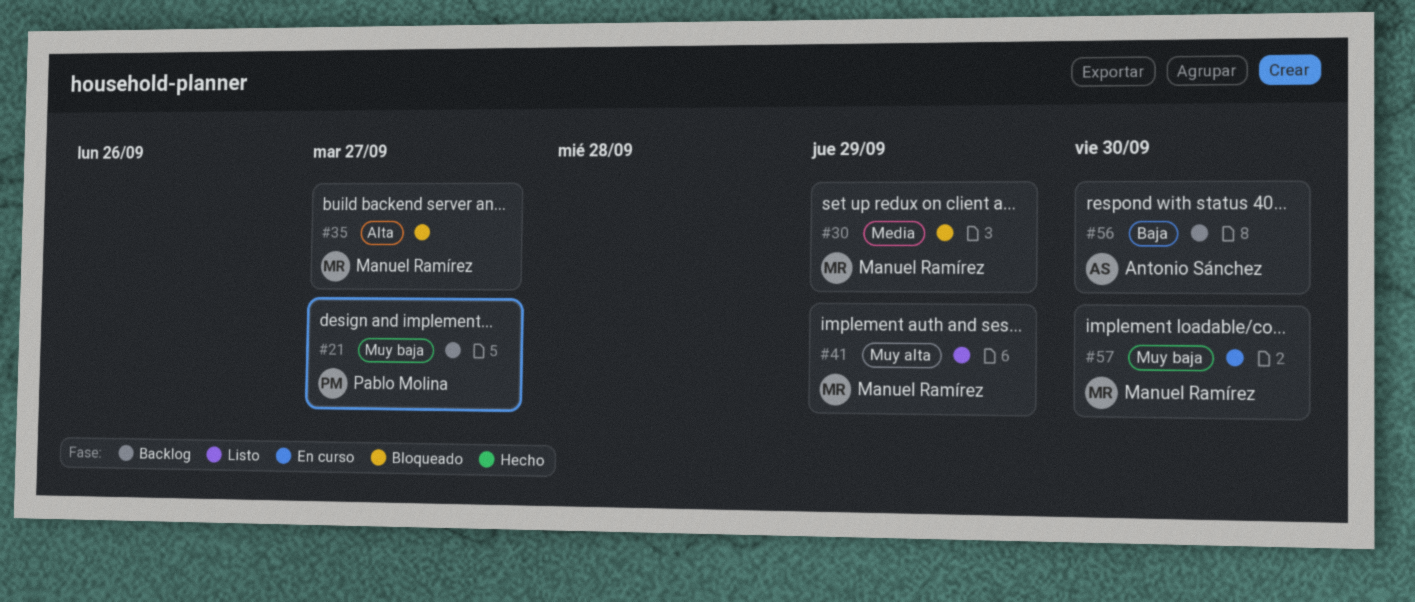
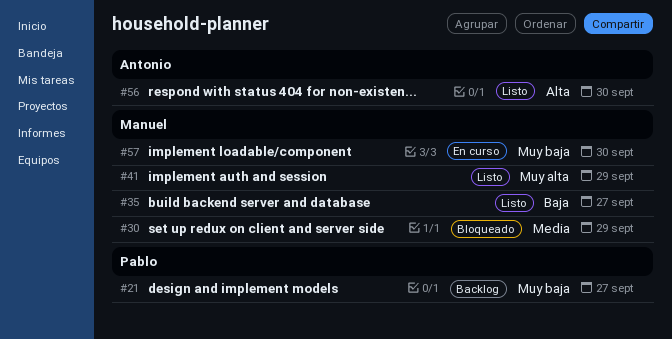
#35, status: Bloqueado -> Listo
#35, priority: Alta -> Baja
#56, status: Backlog -> Listo
#56, priority: Baja -> Alta

